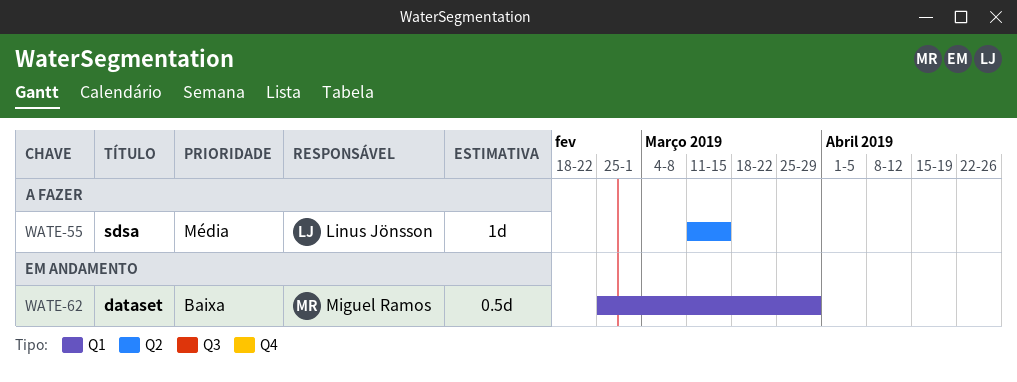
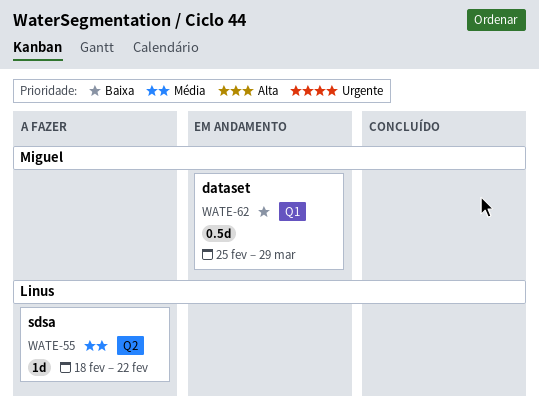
WATE-55, start: Mar 11 -> Feb 18
WATE-55, due: Mar 15 -> Feb 22

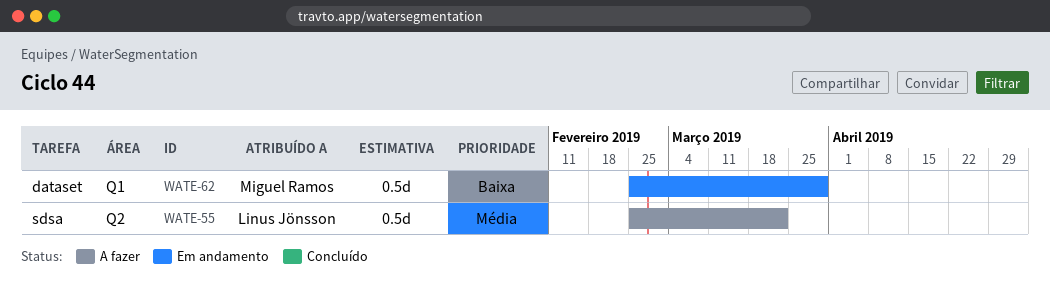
WATE-55, estimate: 1d -> 0.5d
WATE-55, start: Feb 18 -> Feb 25
WATE-55, due: Feb 22 -> Mar 22

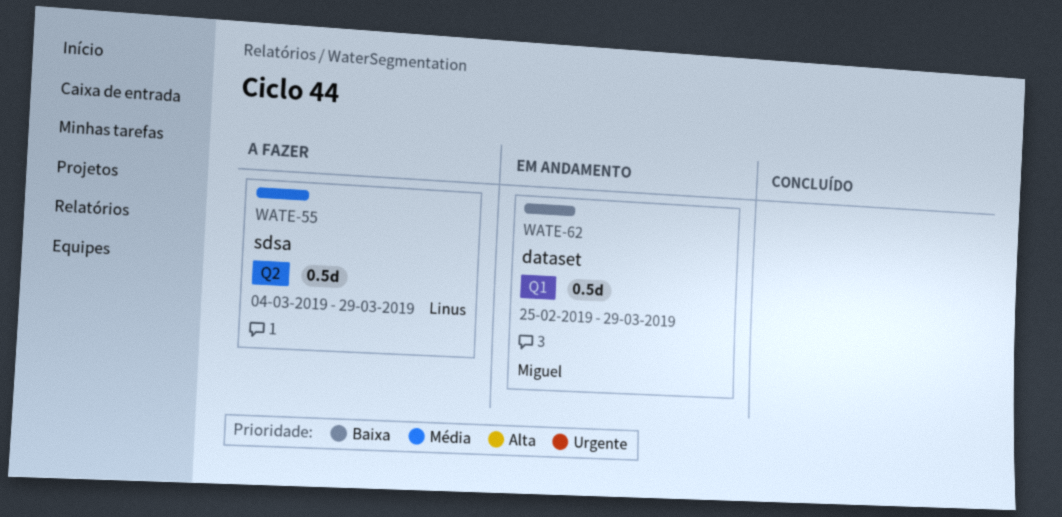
WATE-55, start: Feb 25 -> Mar 4
WATE-55, due: Mar 22 -> Mar 29

